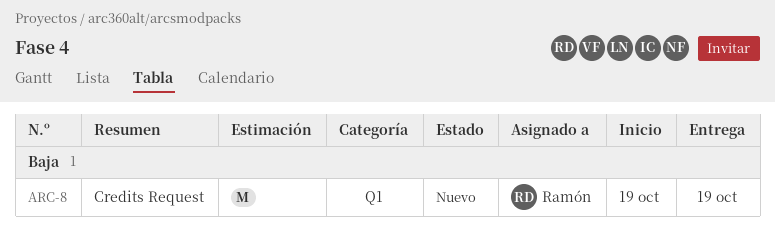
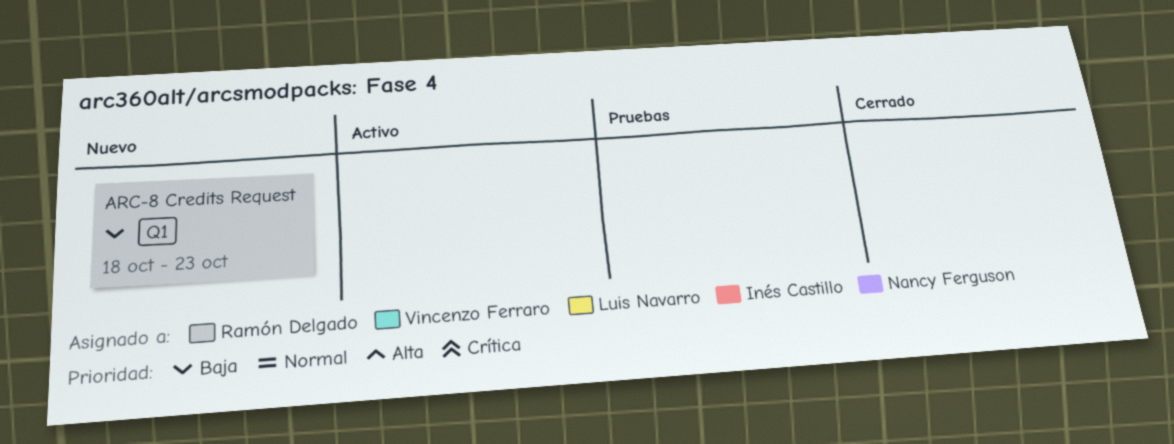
ARC-8, start: Oct 19 -> Oct 18
ARC-8, due: Oct 19 -> Oct 23

